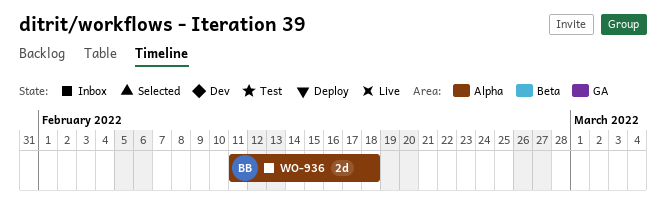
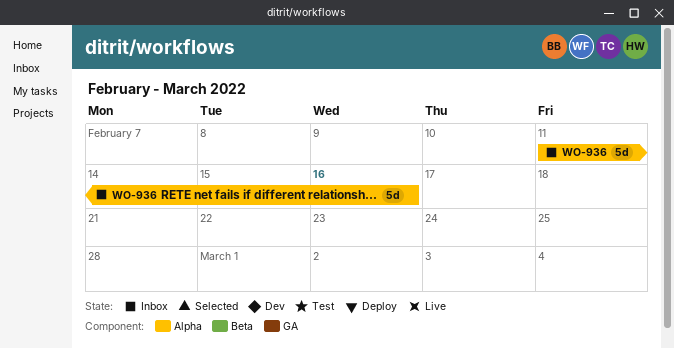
WO-936, estimate: 2d -> 5d
WO-936, due: Feb 18 -> Feb 16

